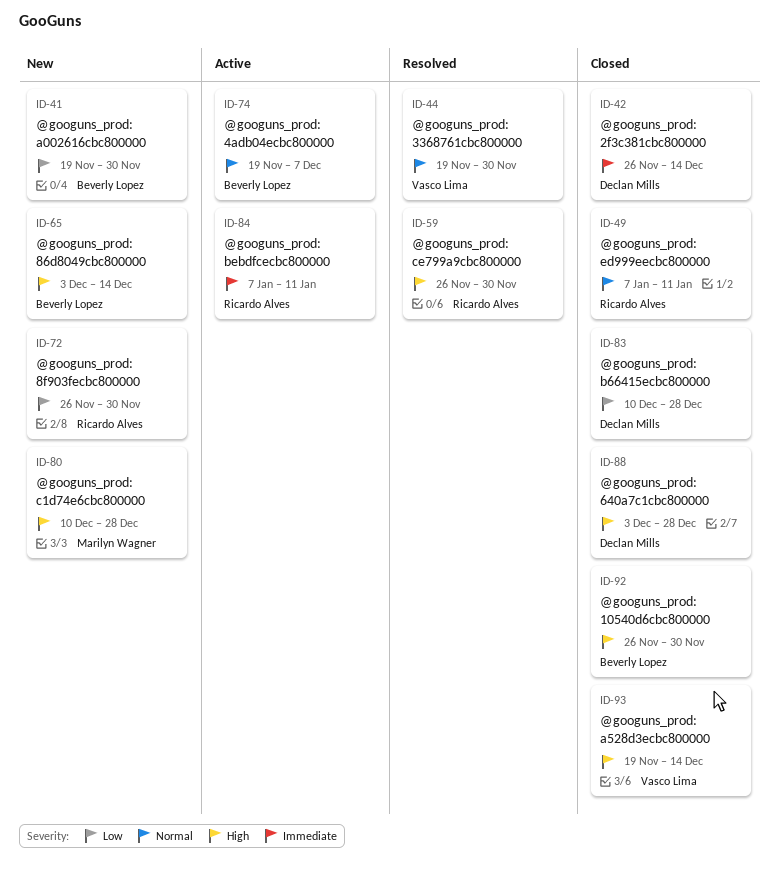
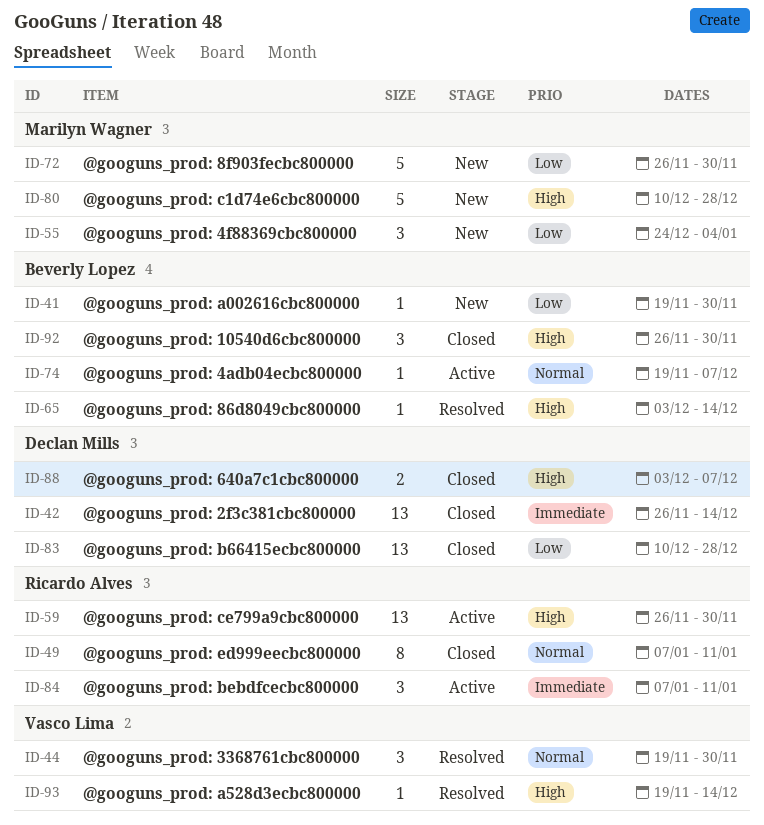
ID-55: none -> present
ID-59, status: Resolved -> Active
ID-65, status: New -> Resolved
ID-72, owner: Ricardo Alves -> Marilyn Wagner
ID-88, due: Dec 28 -> Dec 7
ID-93, status: Closed -> Resolved

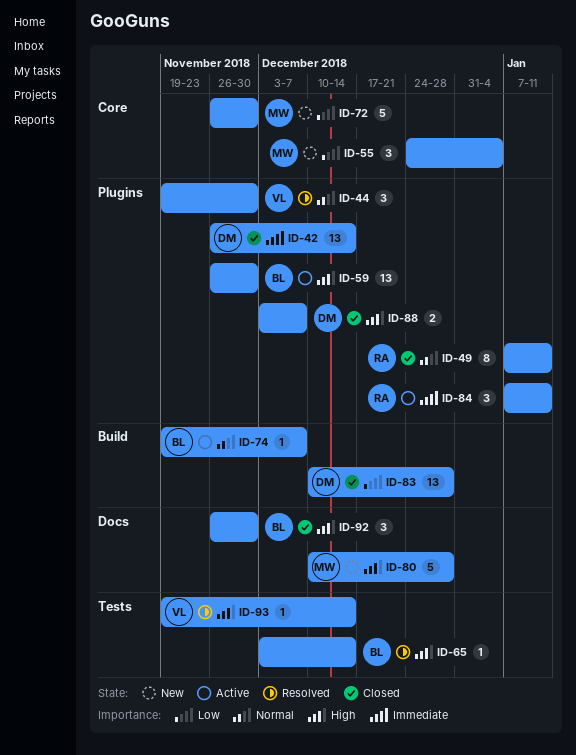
ID-41: present -> none
ID-59, owner: Ricardo Alves -> Beverly Lopez

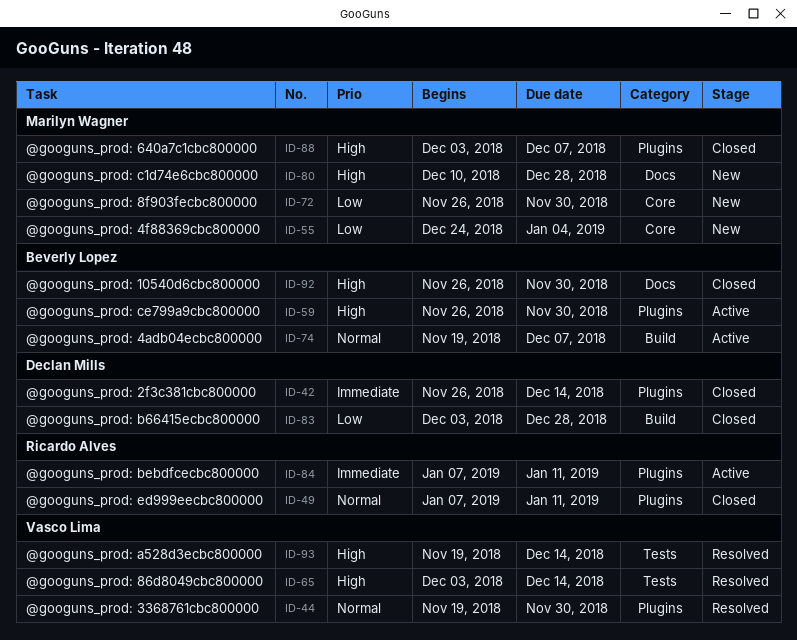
ID-65, owner: Beverly Lopez -> Vasco Lima
ID-83, start: Dec 10 -> Dec 3
ID-88, owner: Declan Mills -> Marilyn Wagner

